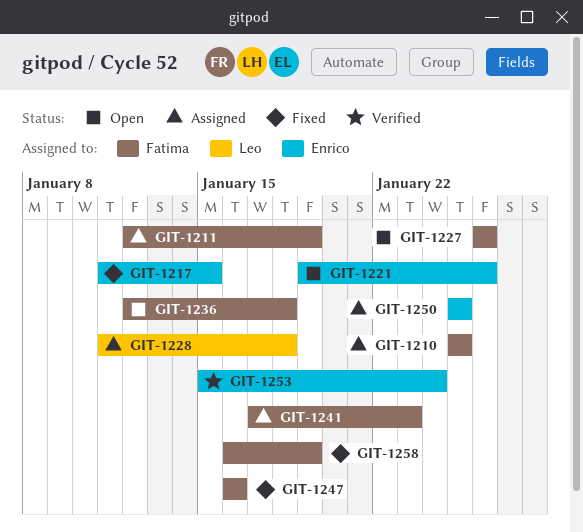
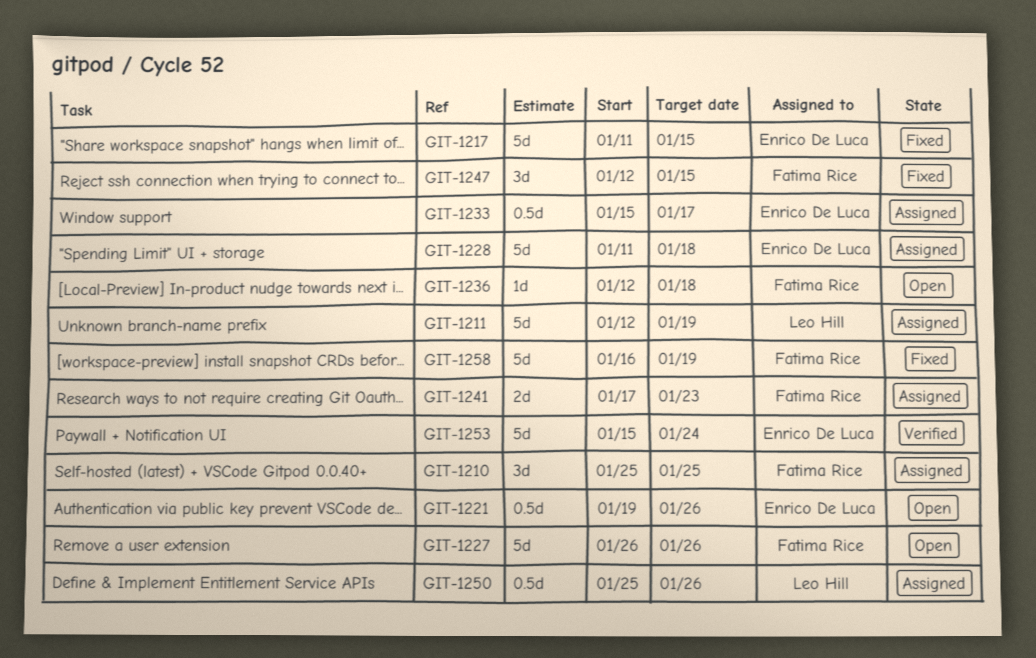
GIT-1211, owner: Fatima Rice -> Leo Hill
GIT-1228, owner: Leo Hill -> Enrico De Luca
GIT-1233: none -> present
GIT-1247, start: Jan 16 -> Jan 12
GIT-1247, due: Jan 16 -> Jan 15
GIT-1250, owner: Enrico De Luca -> Leo Hill
GIT-1250, due: Jan 25 -> Jan 26

